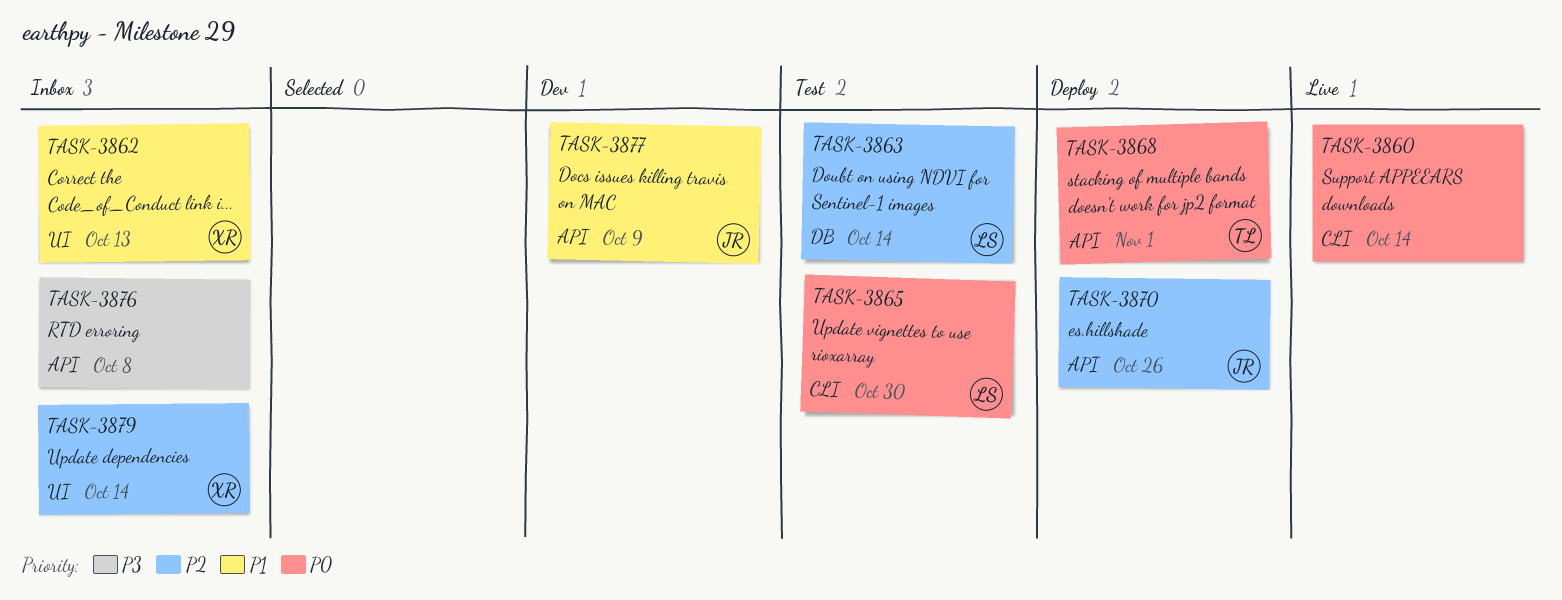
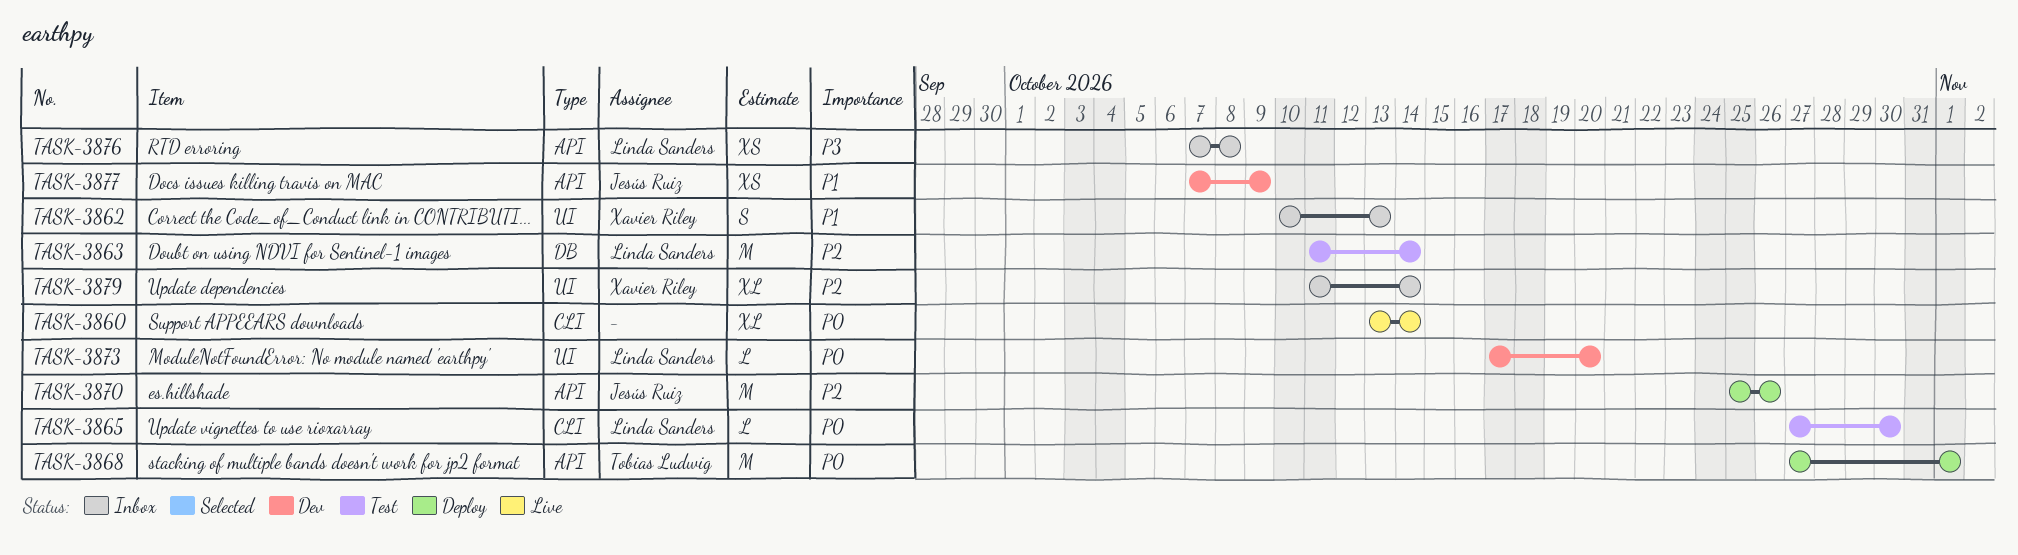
TASK-3873: none -> present
TASK-3876, owner: none -> Linda Sanders

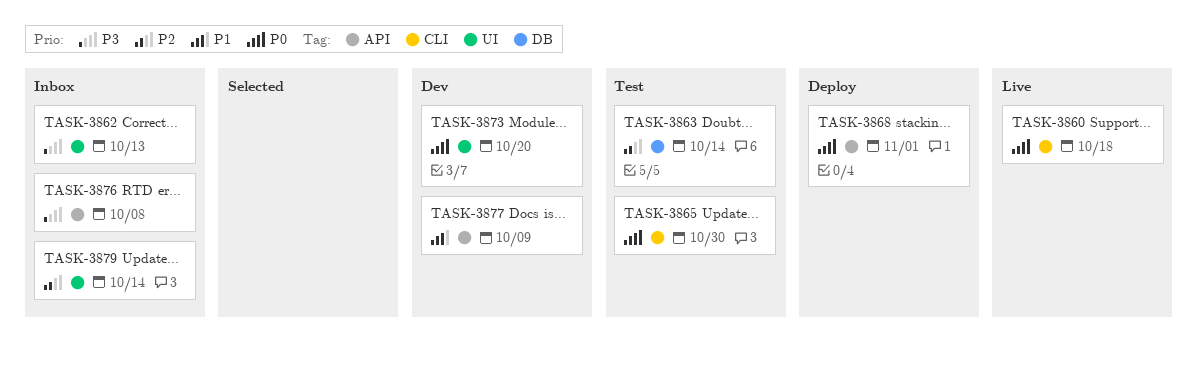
TASK-3860, due: Oct 14 -> Oct 18
TASK-3862, priority: P1 -> P3
TASK-3870: present -> none

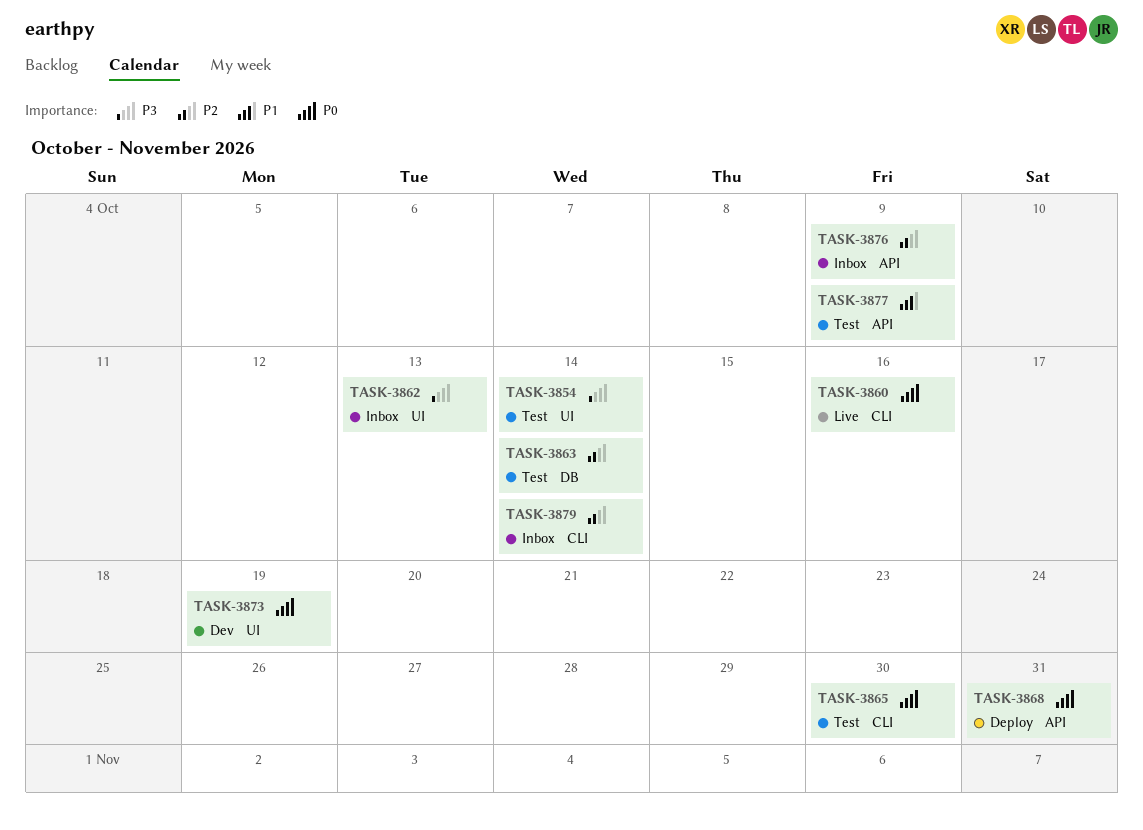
TASK-3854: none -> present
TASK-3860, due: Oct 18 -> Oct 16
TASK-3868, due: Nov 1 -> Oct 31
TASK-3873, due: Oct 20 -> Oct 19
TASK-3876, priority: P3 -> P2
TASK-3876, due: Oct 8 -> Oct 9
TASK-3877, status: Dev -> Test
TASK-3879, label: UI -> CLI

